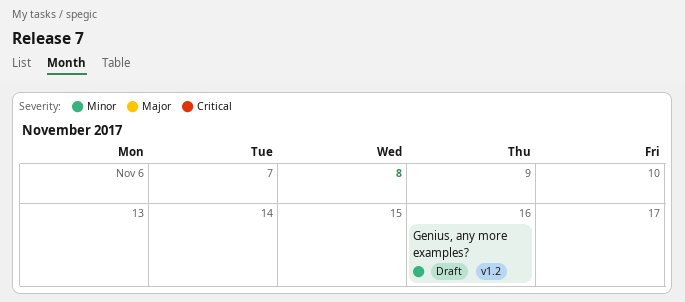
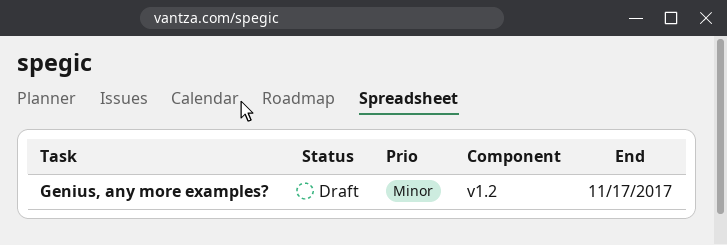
Genius, any more examples?, due: Nov 16 -> Nov 17

